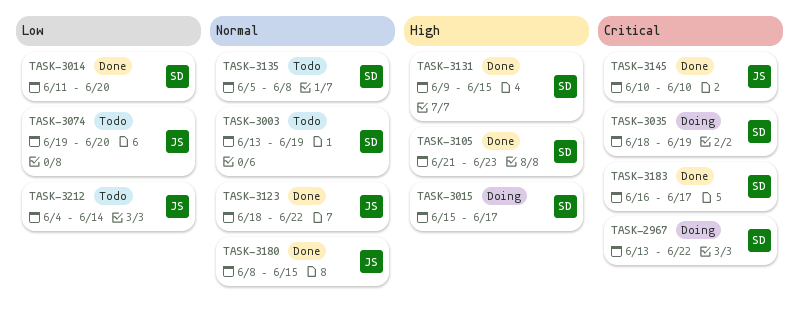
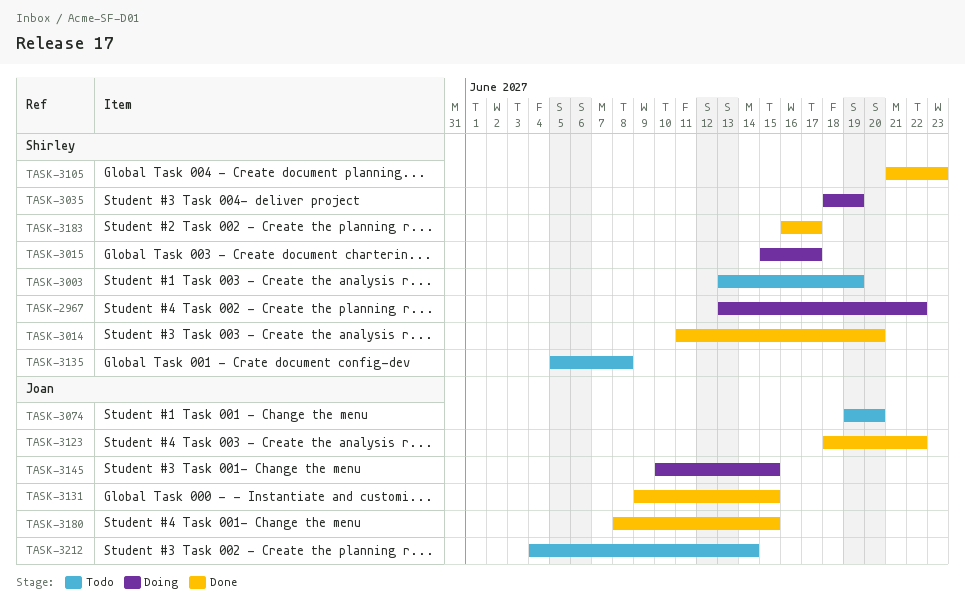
TASK-3131, owner: Shirley -> Joan
TASK-3145, status: Done -> Doing
TASK-3145, due: Jun 10 -> Jun 15

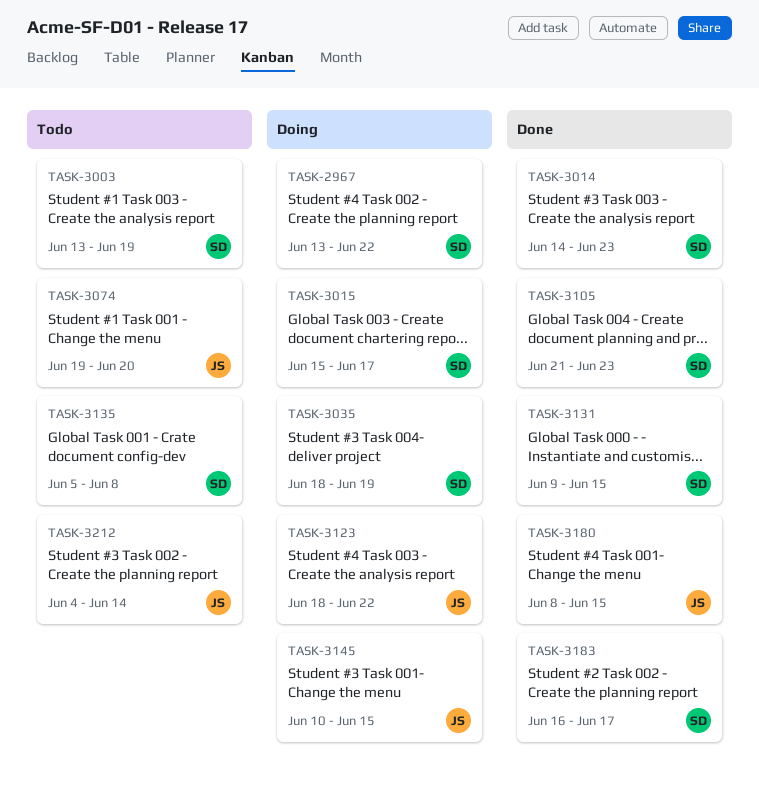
TASK-3014, start: Jun 11 -> Jun 14
TASK-3014, due: Jun 20 -> Jun 23
TASK-3123, status: Done -> Doing
TASK-3131, owner: Joan -> Shirley

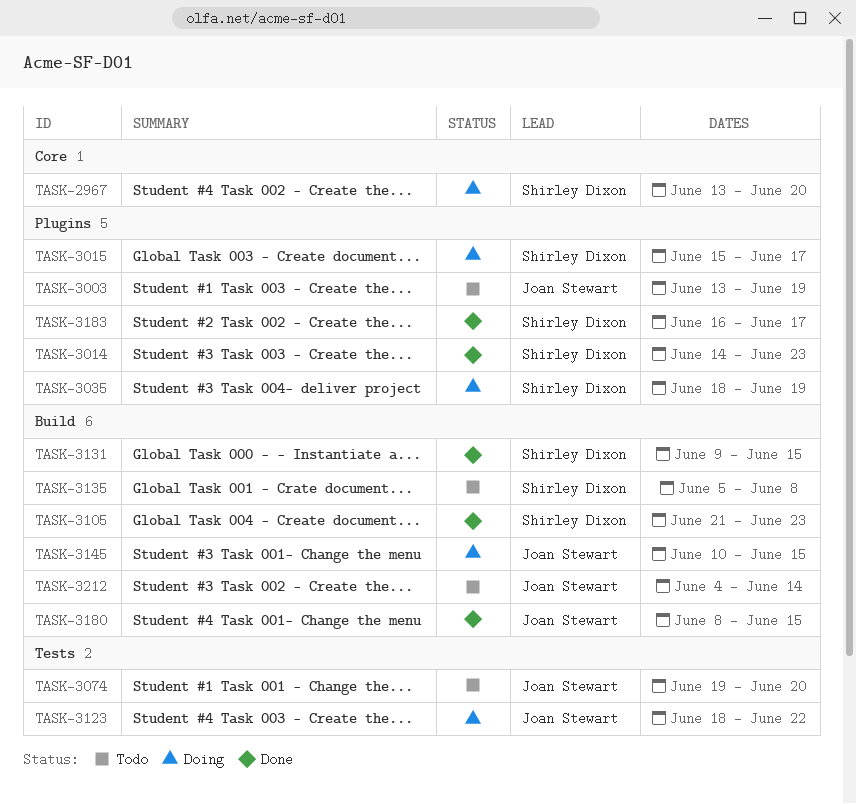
TASK-2967, due: Jun 22 -> Jun 20
TASK-3003, owner: Shirley Dixon -> Joan Stewart

